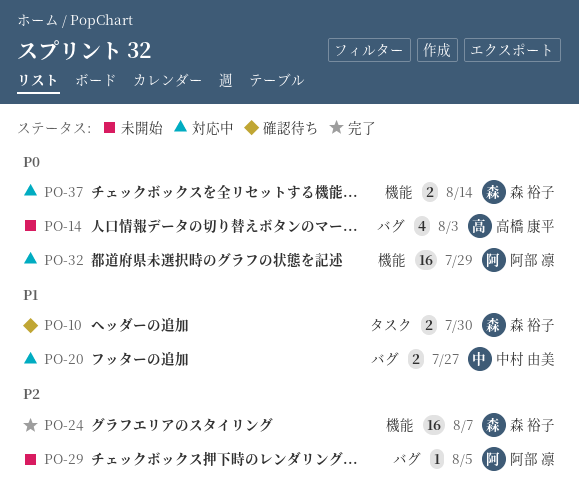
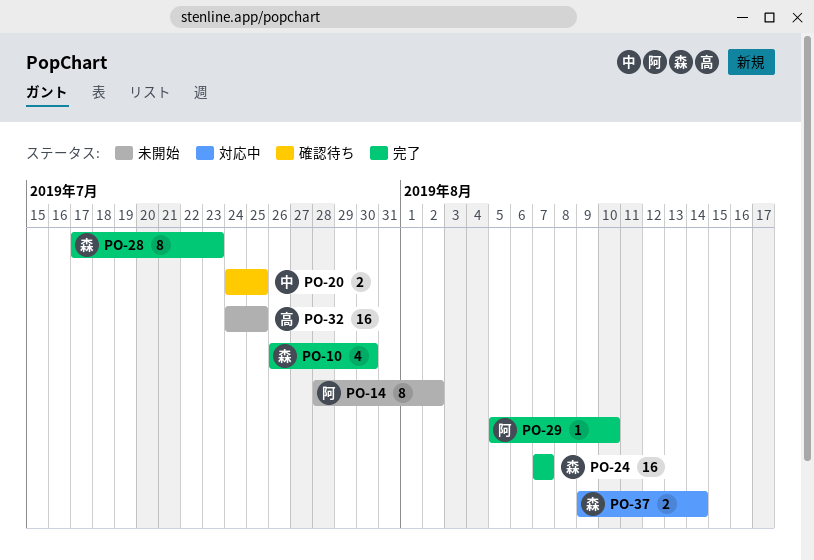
PO-10, status: 確認待ち -> 完了
PO-10, estimate: 2 -> 4
PO-14, owner: 高橋 康平 -> 阿部 凛
PO-14, estimate: 4 -> 8
PO-14, due: Aug 3 -> Aug 2
PO-20, status: 対応中 -> 確認待ち
PO-20, due: Jul 27 -> Jul 25
PO-28: none -> present
PO-29, status: 未開始 -> 完了
PO-29, due: Aug 5 -> Aug 10
PO-32, status: 対応中 -> 未開始
PO-32, owner: 阿部 凛 -> 高橋 康平
PO-32, due: Jul 29 -> Jul 25

